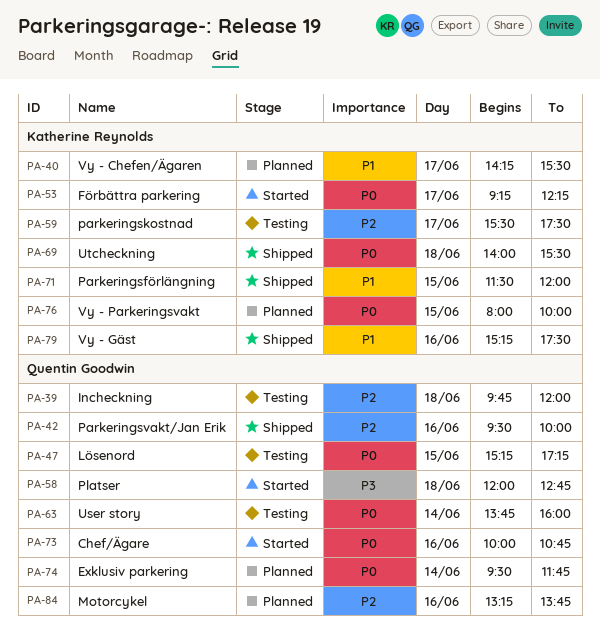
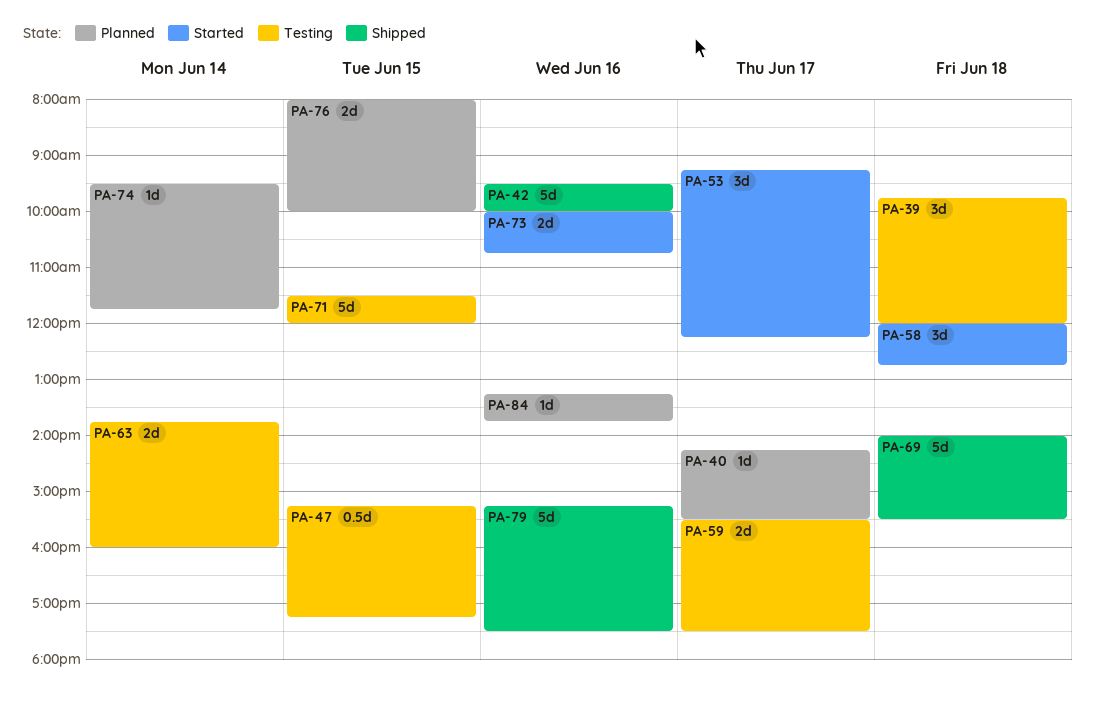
PA-71, status: Shipped -> Testing

